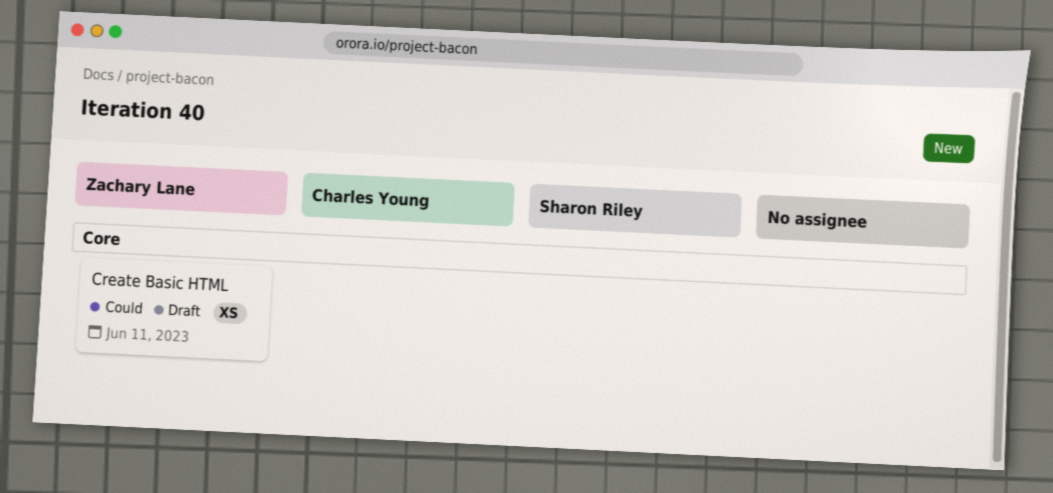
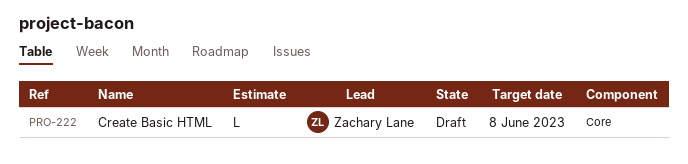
Create Basic HTML, estimate: XS -> L
Create Basic HTML, due: Jun 11 -> Jun 8

